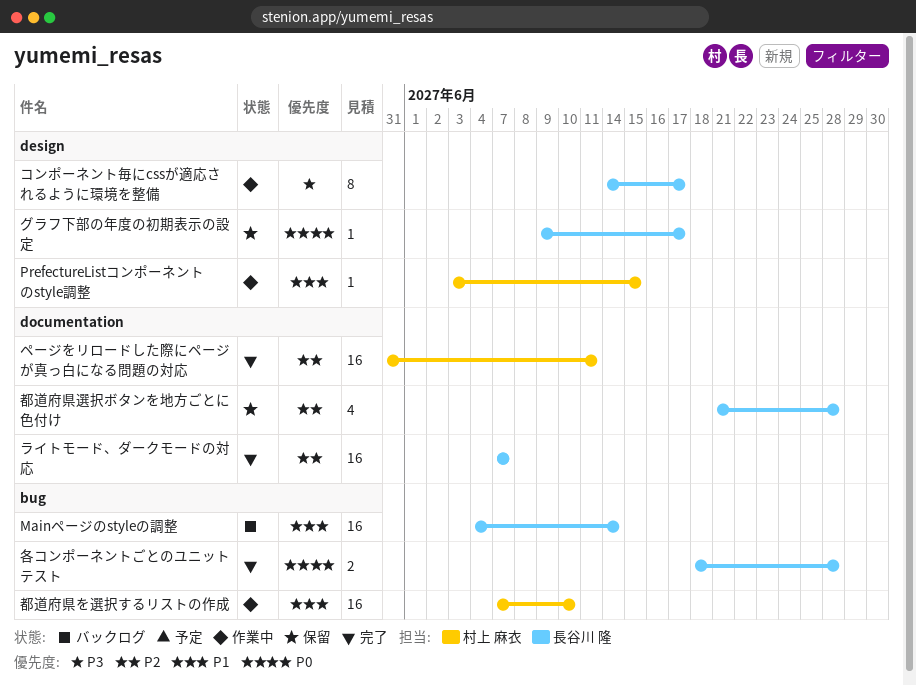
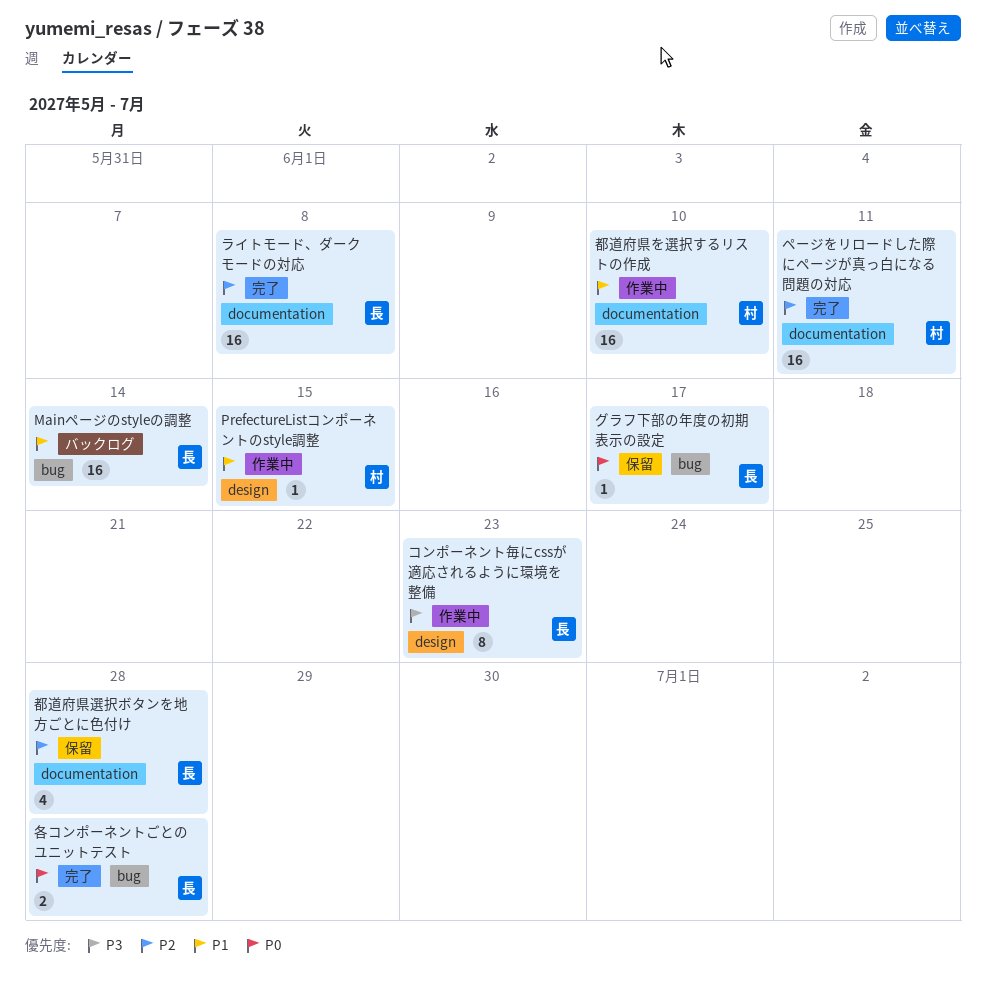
グラフ下部の年度の初期表示の設定, label: design -> bug
コンポーネント毎にcssが適応されるように環境を整備, due: Jun 17 -> Jun 23
ライトモード、ダークモードの対応, due: Jun 7 -> Jun 8
都道府県を選択するリストの作成, label: bug -> documentation

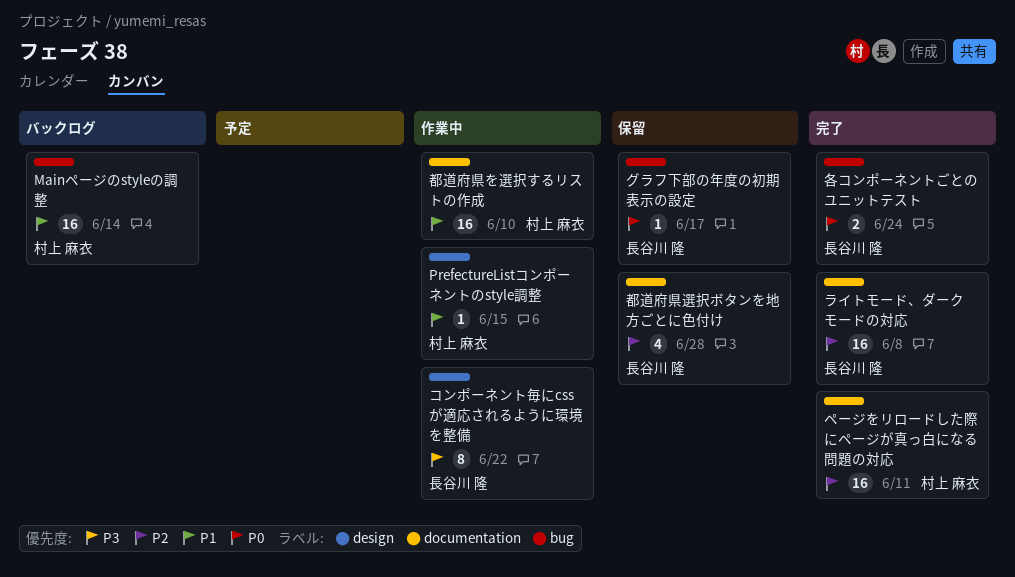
Mainページのstyleの調整, owner: 長谷川 隆 -> 村上 麻衣
コンポーネント毎にcssが適応されるように環境を整備, due: Jun 23 -> Jun 22
各コンポーネントごとのユニットテスト, due: Jun 28 -> Jun 24

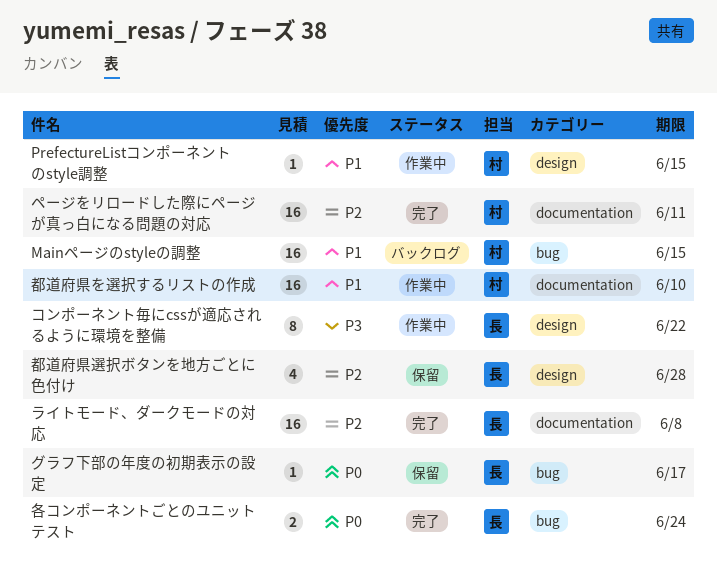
Mainページのstyleの調整, due: Jun 14 -> Jun 15
都道府県選択ボタンを地方ごとに色付け, label: documentation -> design

